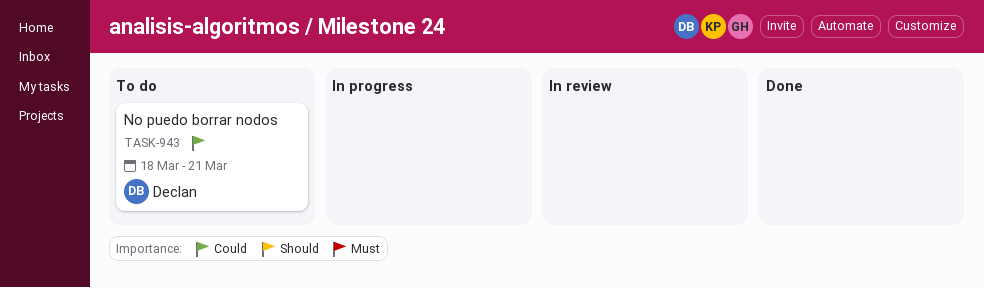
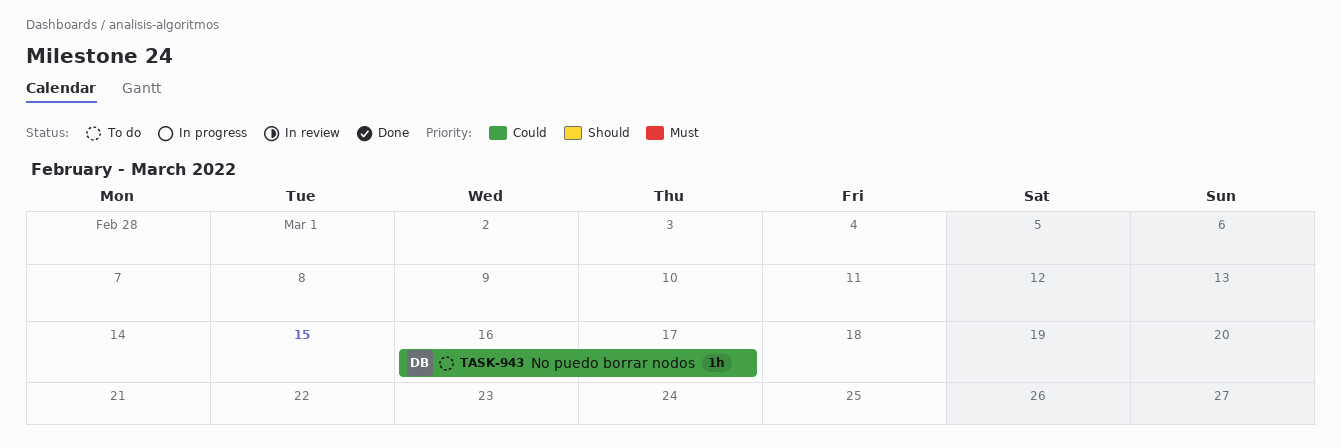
TASK-943, start: Mar 18 -> Mar 16
TASK-943, due: Mar 21 -> Mar 17

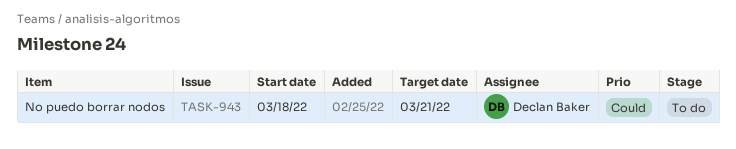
TASK-943, start: Mar 16 -> Mar 18
TASK-943, due: Mar 17 -> Mar 21

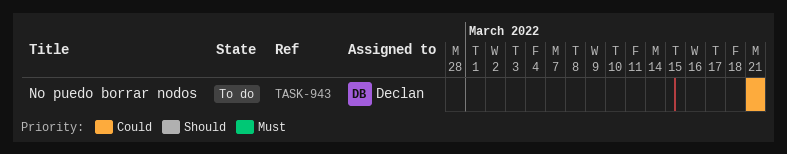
TASK-943, start: Mar 18 -> Mar 21

